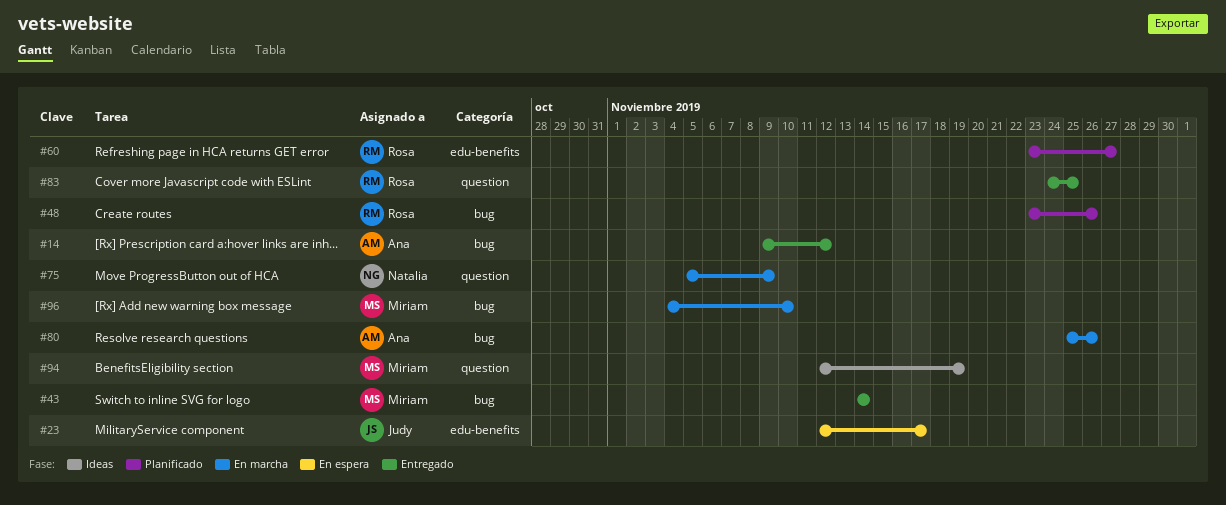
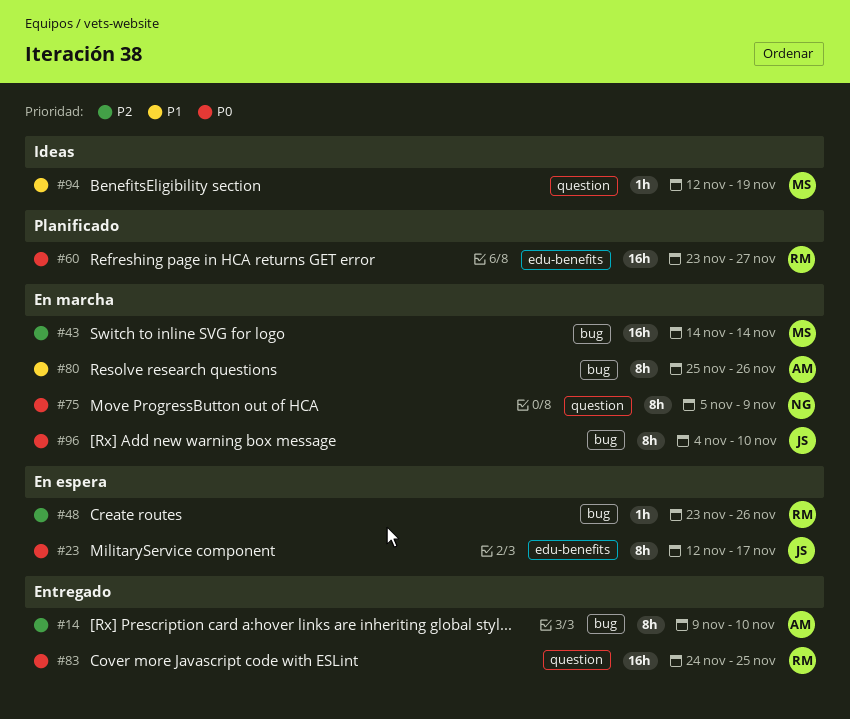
#14, due: Nov 12 -> Nov 10
#43, status: Entregado -> En marcha
#48, status: Planificado -> En espera
#96, owner: Miriam -> Judy

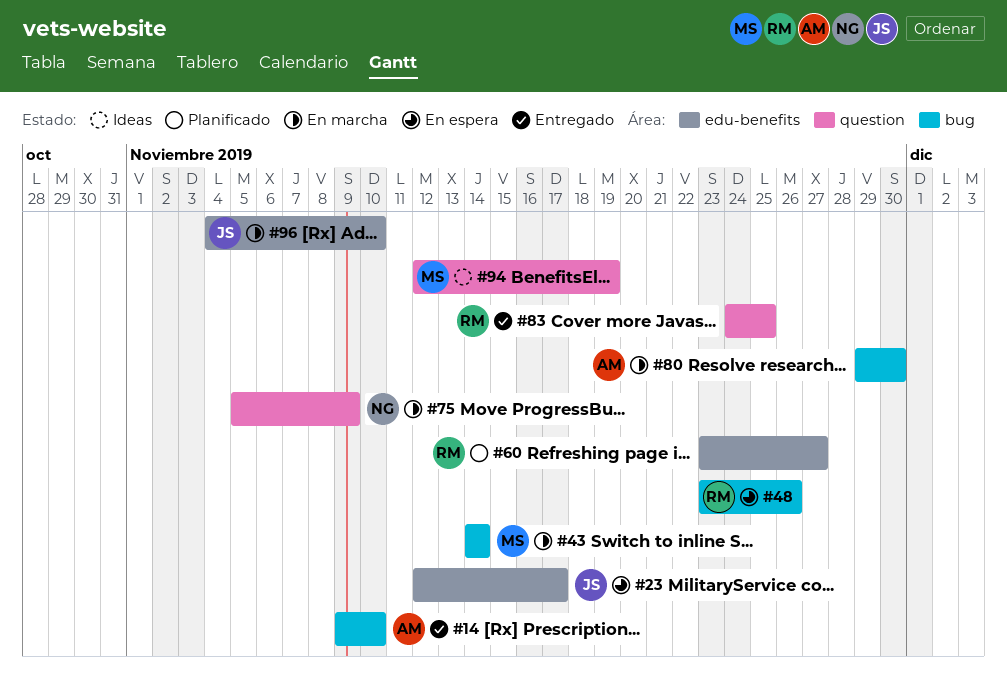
#80, start: Nov 25 -> Nov 29
#80, due: Nov 26 -> Nov 30
#96, label: bug -> edu-benefits

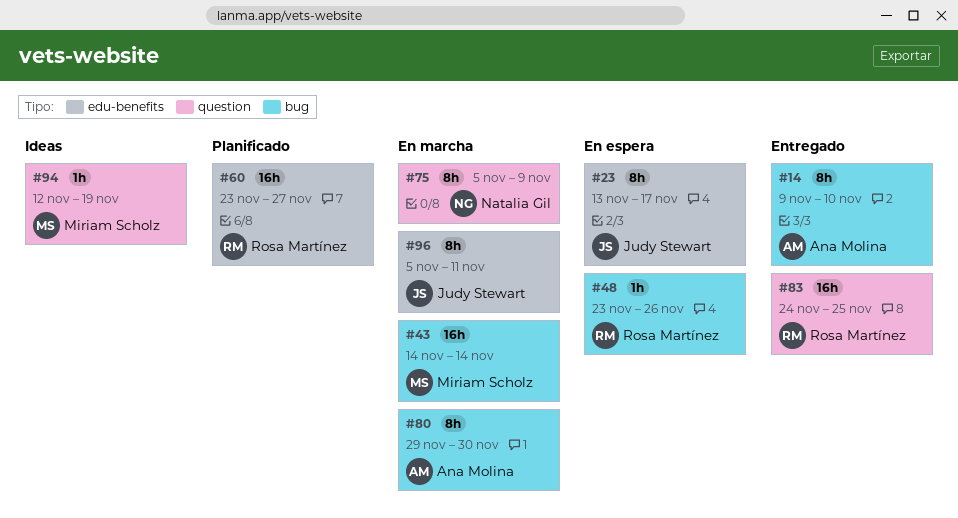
#23, start: Nov 12 -> Nov 13
#96, start: Nov 4 -> Nov 5
#96, due: Nov 10 -> Nov 11

